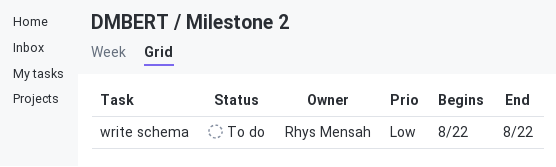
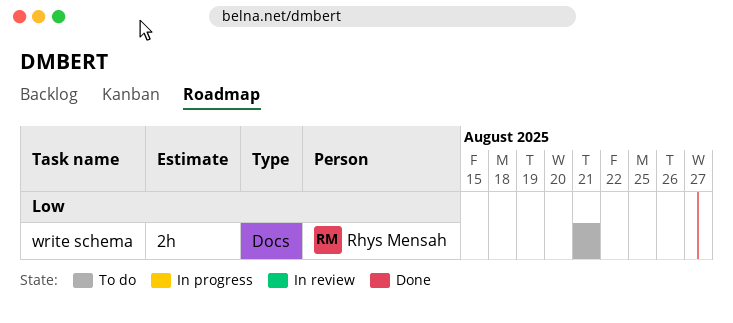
write schema, start: Aug 22 -> Aug 21
write schema, due: Aug 22 -> Aug 21

